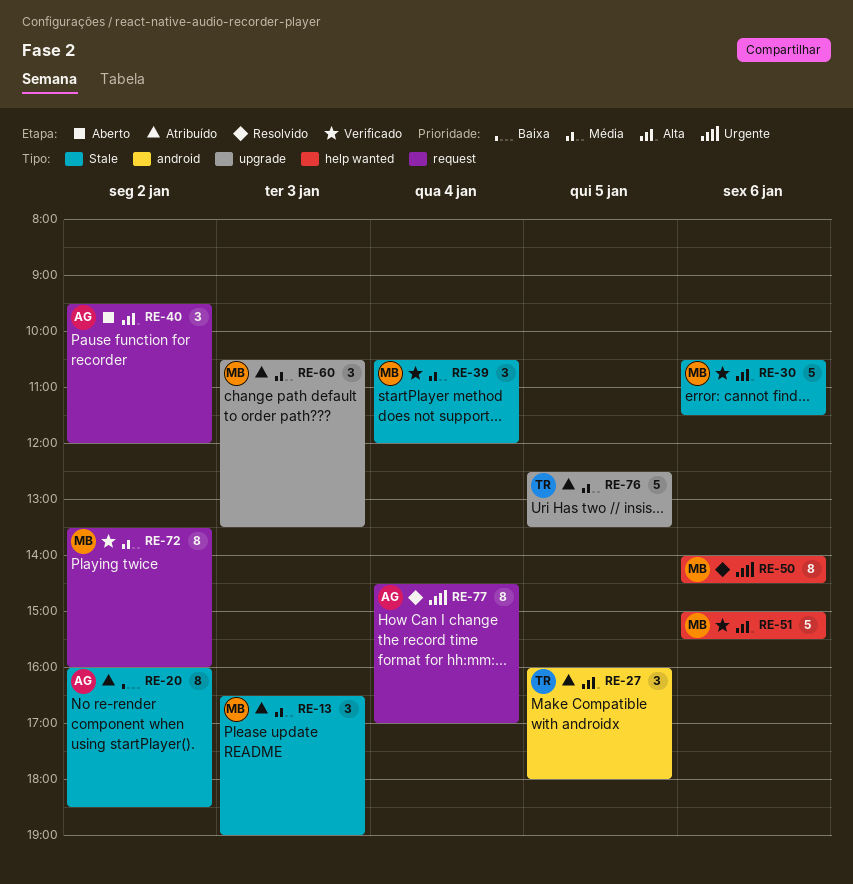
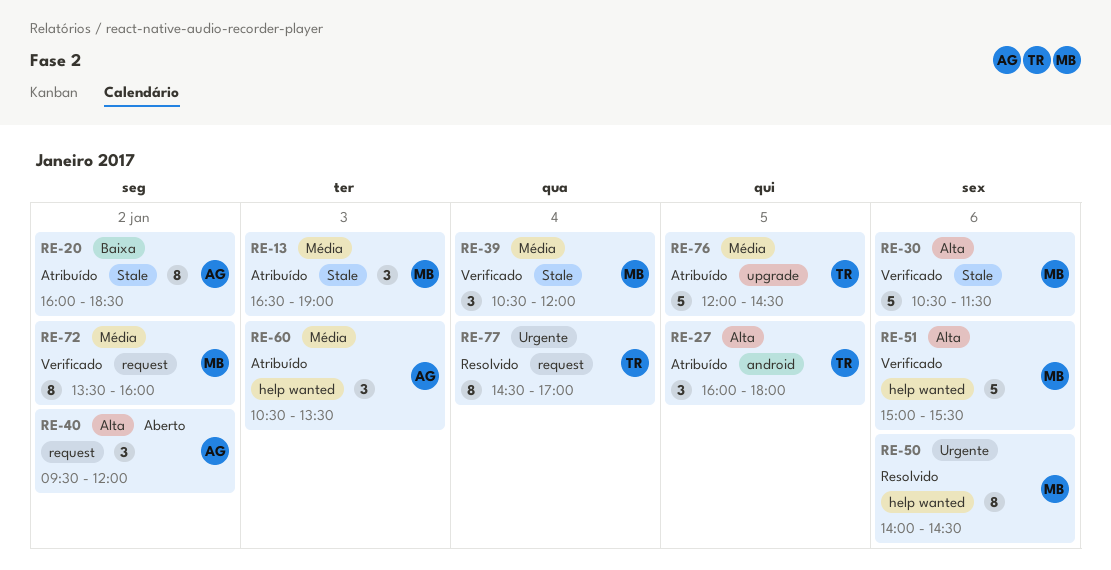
RE-60, owner: MB -> AG
RE-60, label: upgrade -> help wanted
RE-76, begins: 12:30 -> 12:00
RE-76, ends: 13:30 -> 14:30
RE-77, owner: AG -> TR

